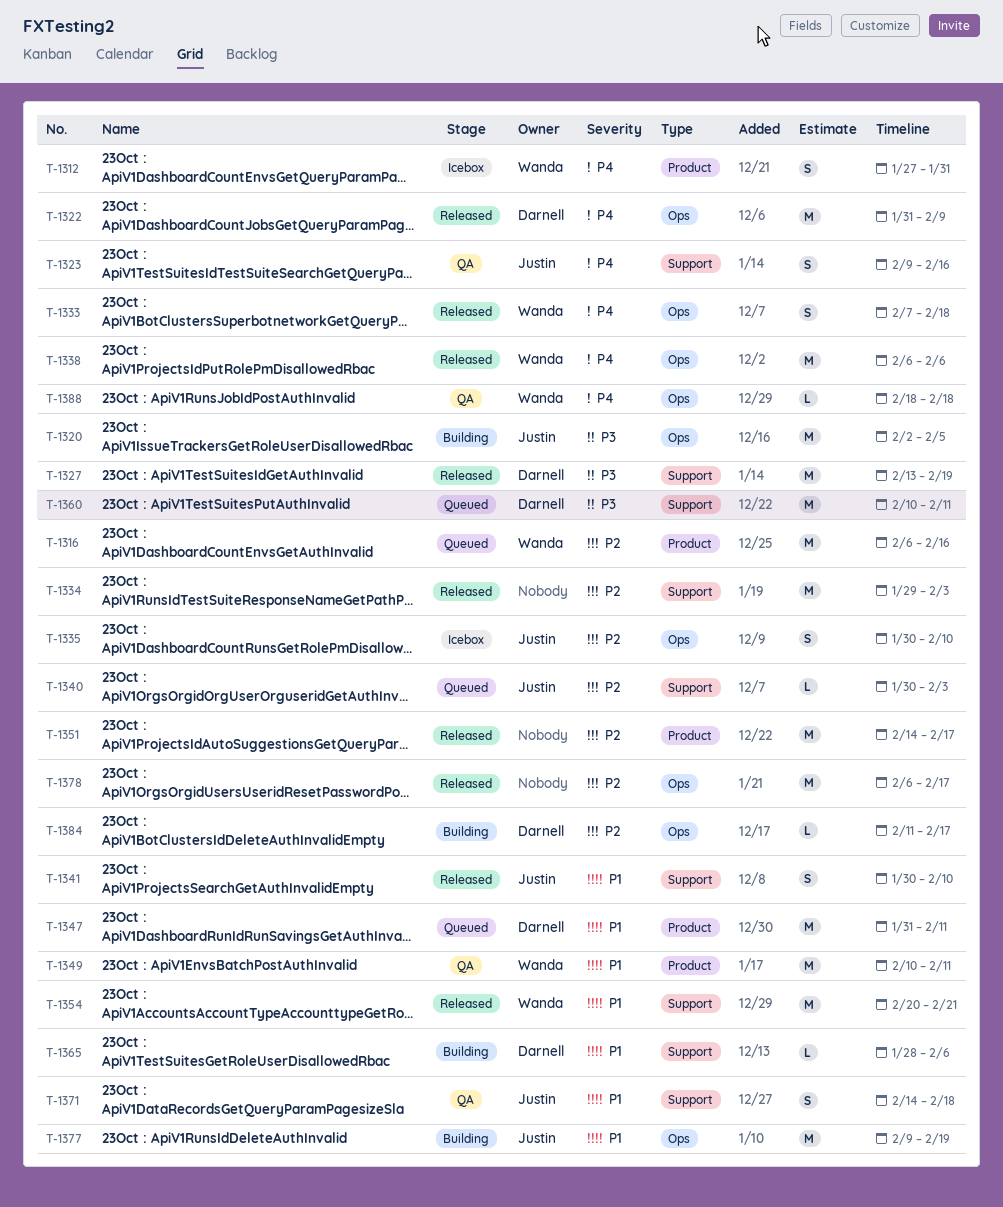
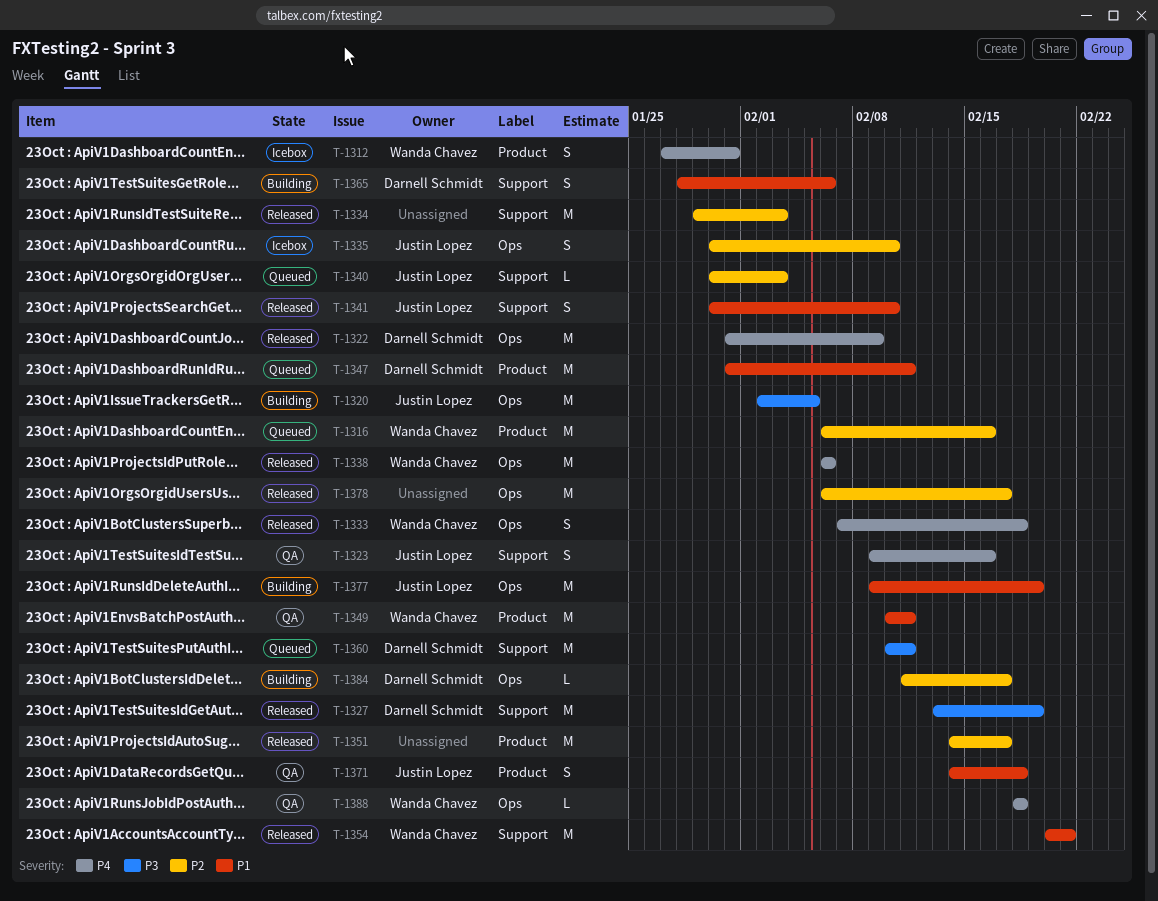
T-1365, estimate: L -> S
T-1371, label: Support -> Product

